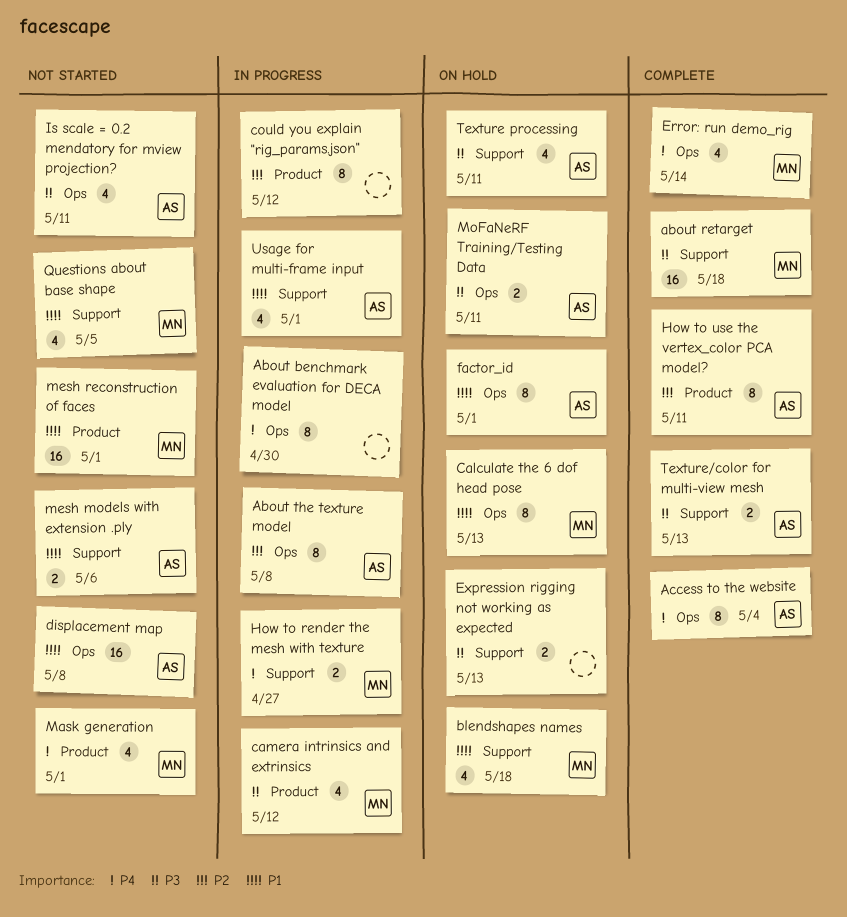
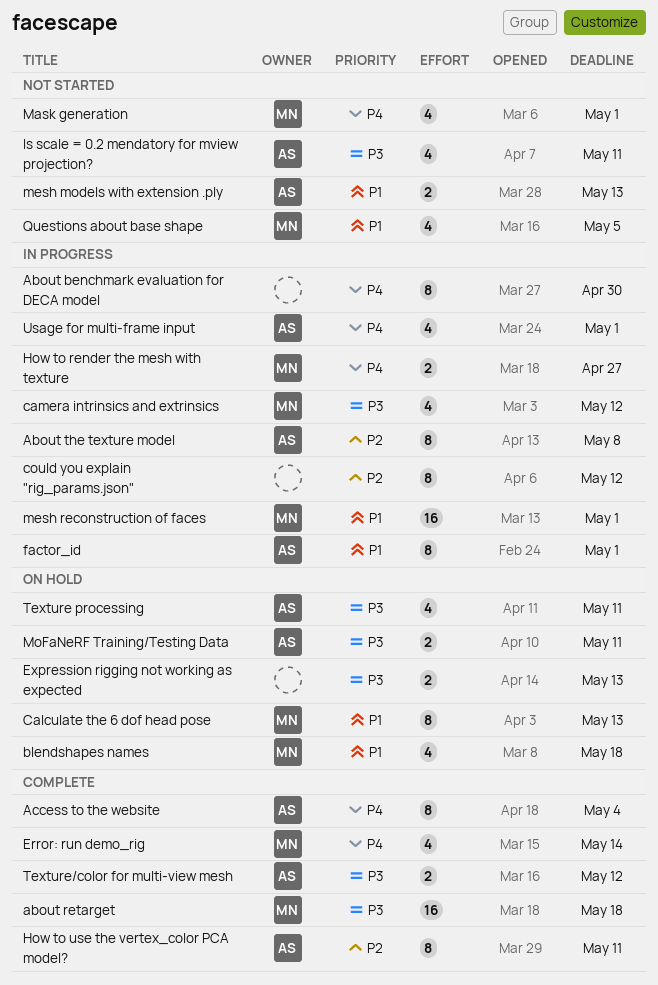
displacement map: present -> none
factor_id, status: On hold -> In progress
mesh models with extension .ply, due: May 6 -> May 13
mesh reconstruction of faces, status: Not started -> In progress
Texture/color for multi-view mesh, due: May 13 -> May 12
Usage for multi-frame input, priority: P1 -> P4

